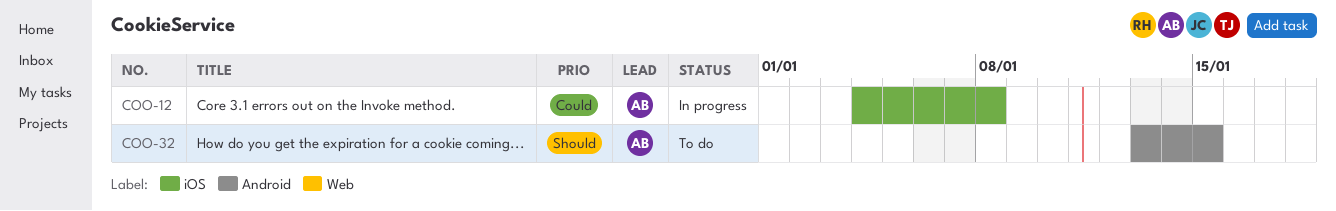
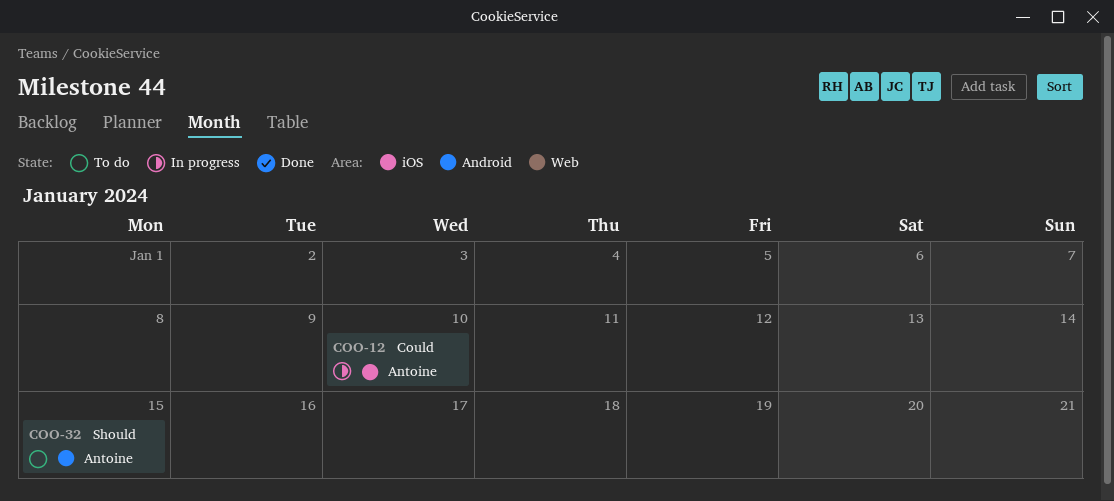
COO-12, due: Jan 8 -> Jan 10

